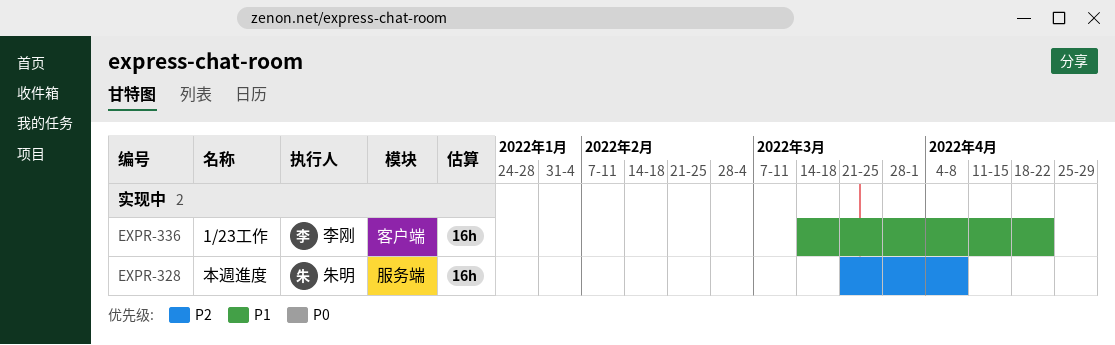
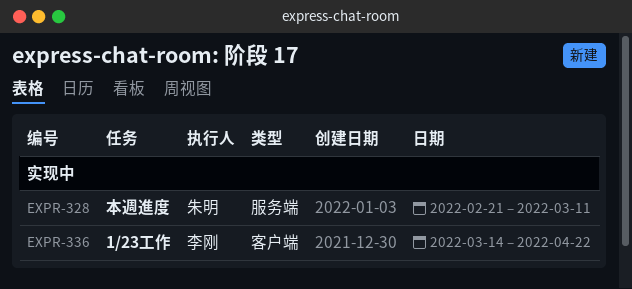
EXPR-328, start: Mar 21 -> Feb 21
EXPR-328, due: Apr 8 -> Mar 11

